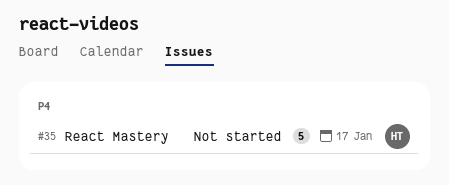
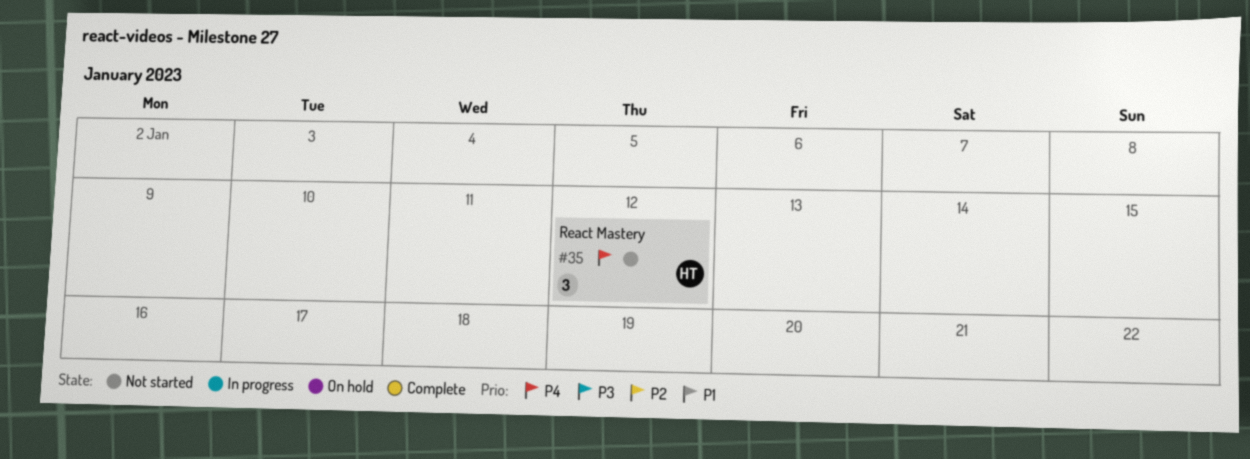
#35, estimate: 5 -> 3
#35, due: Jan 17 -> Jan 12

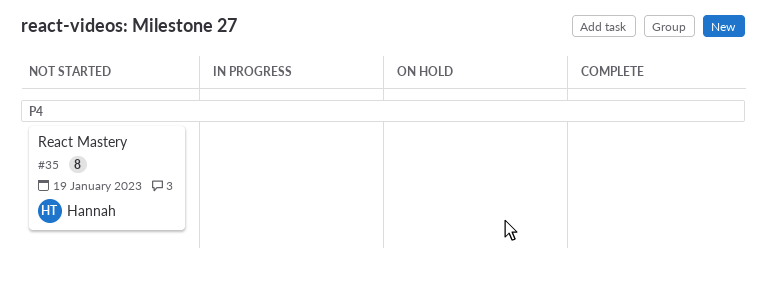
#35, estimate: 3 -> 8
#35, due: Jan 12 -> Jan 19

